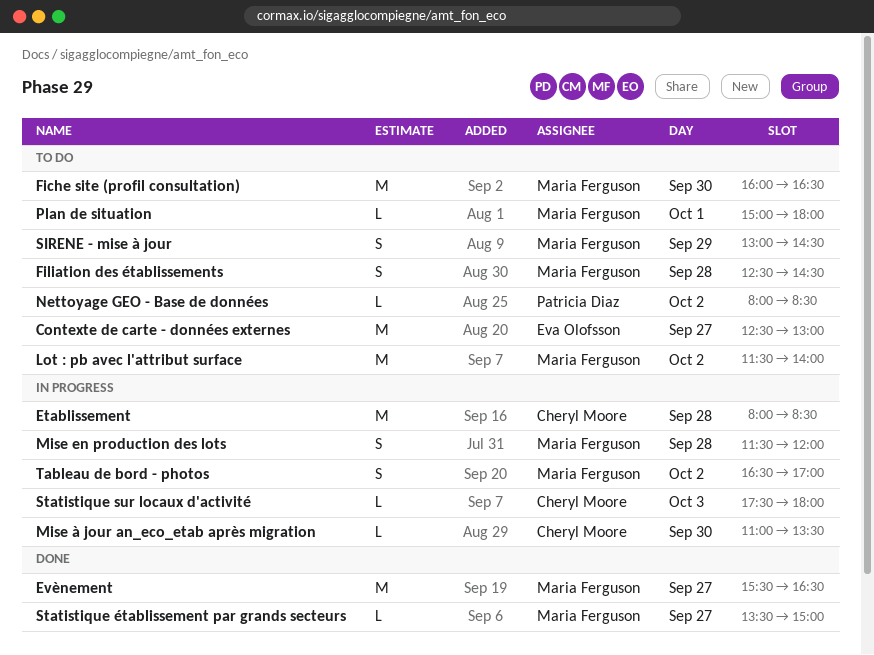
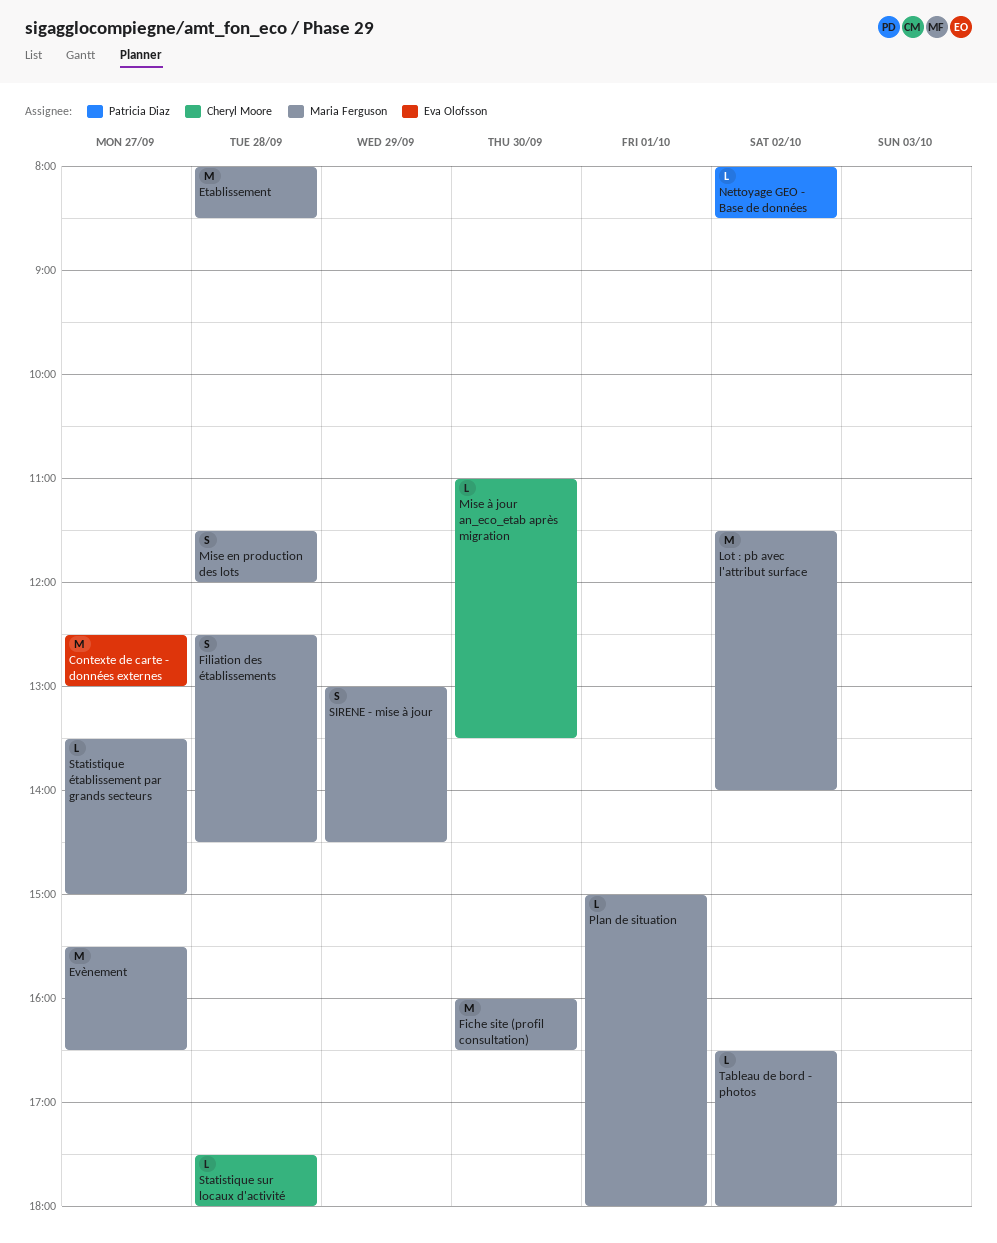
Etablissement, owner: Cheryl Moore -> Maria Ferguson
Statistique sur locaux d'activité, day: Oct 3 -> Sep 28
Tableau de bord - photos, estimate: S -> L
Tableau de bord - photos, ends: 17:00 -> 18:00

